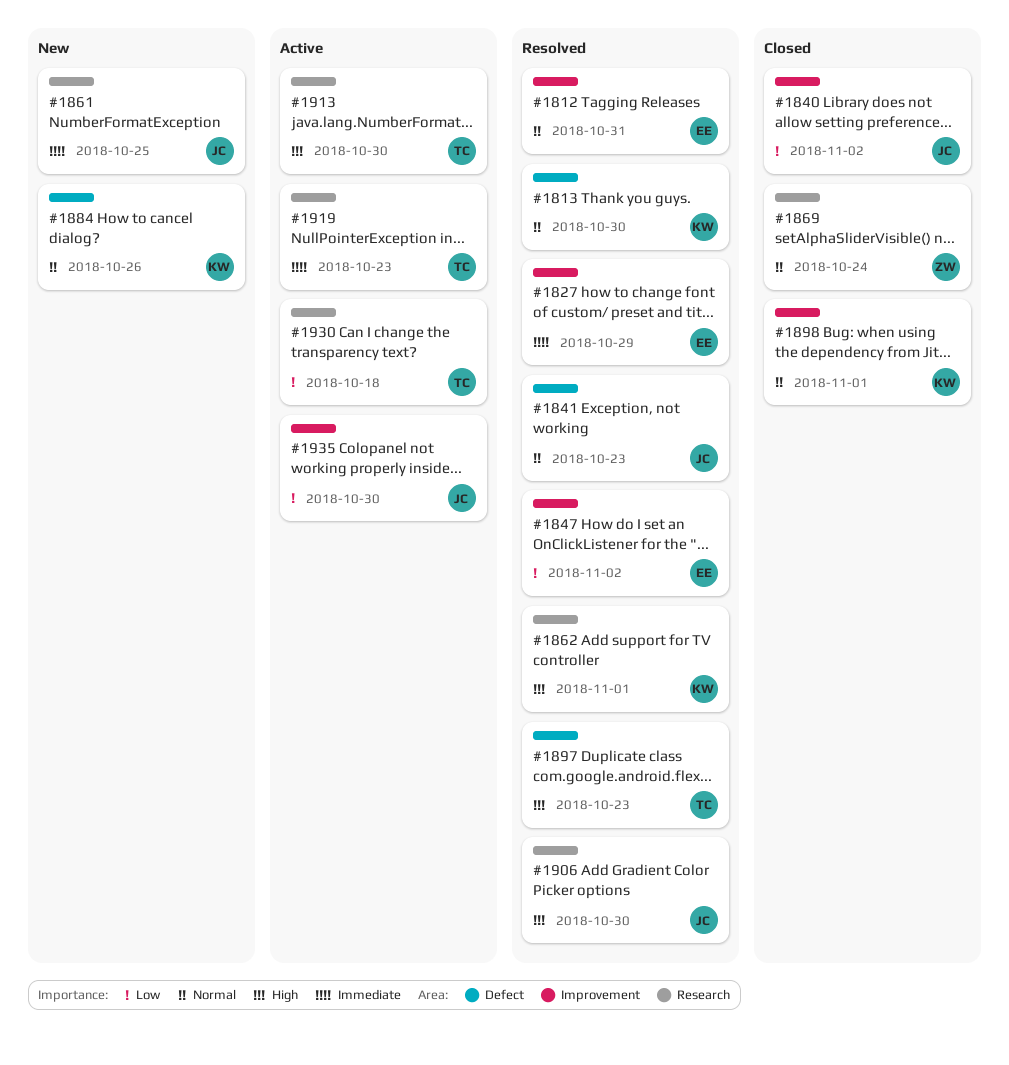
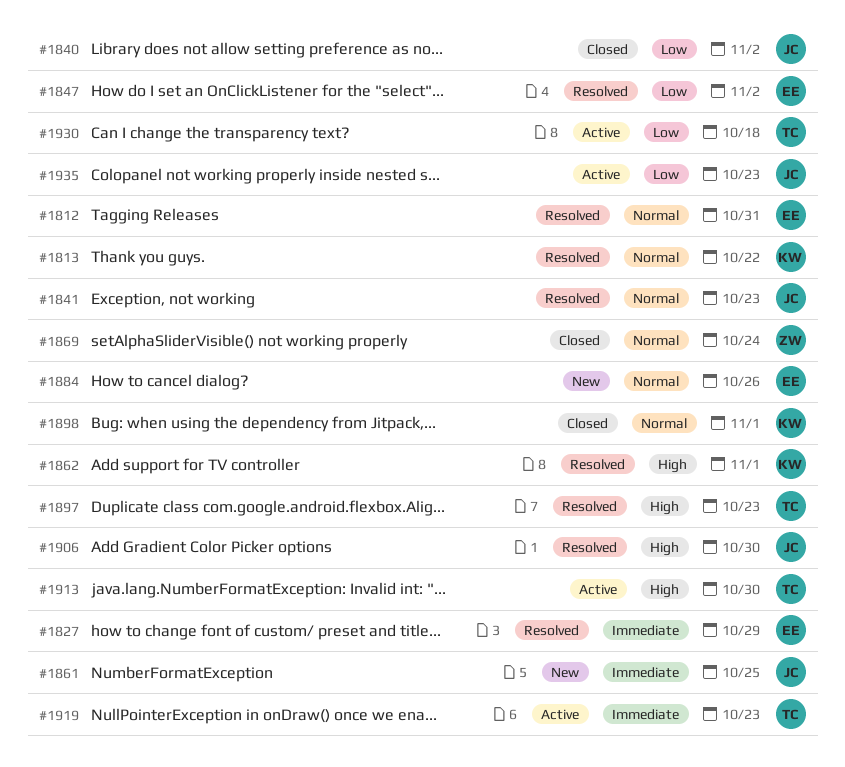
#1813, due: Oct 30 -> Oct 22
#1884, owner: KW -> EE
#1935, due: Oct 30 -> Oct 23

